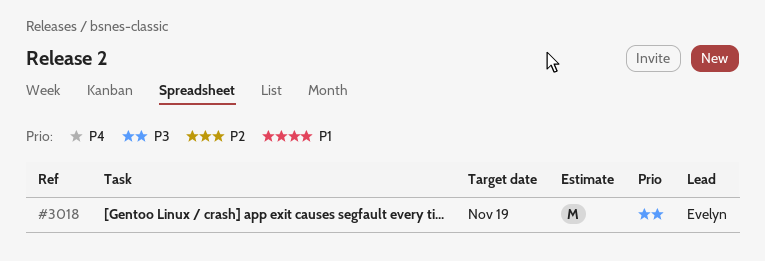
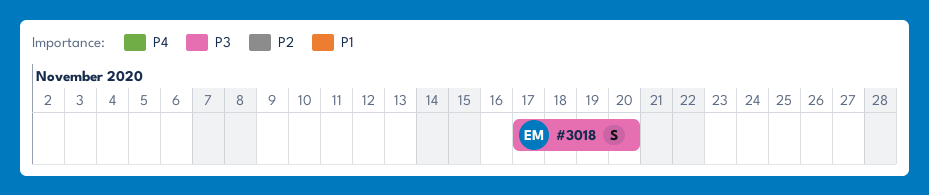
#3018, estimate: M -> S
#3018, due: Nov 19 -> Nov 20

